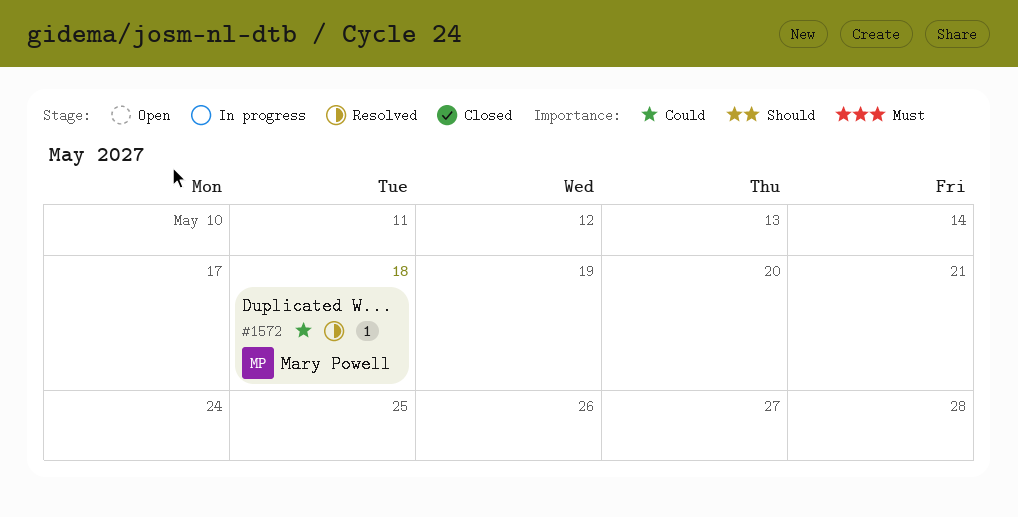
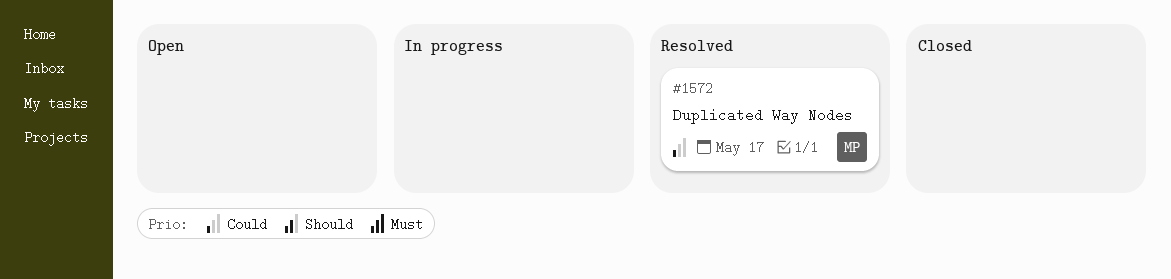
#1572, due: May 18 -> May 17

